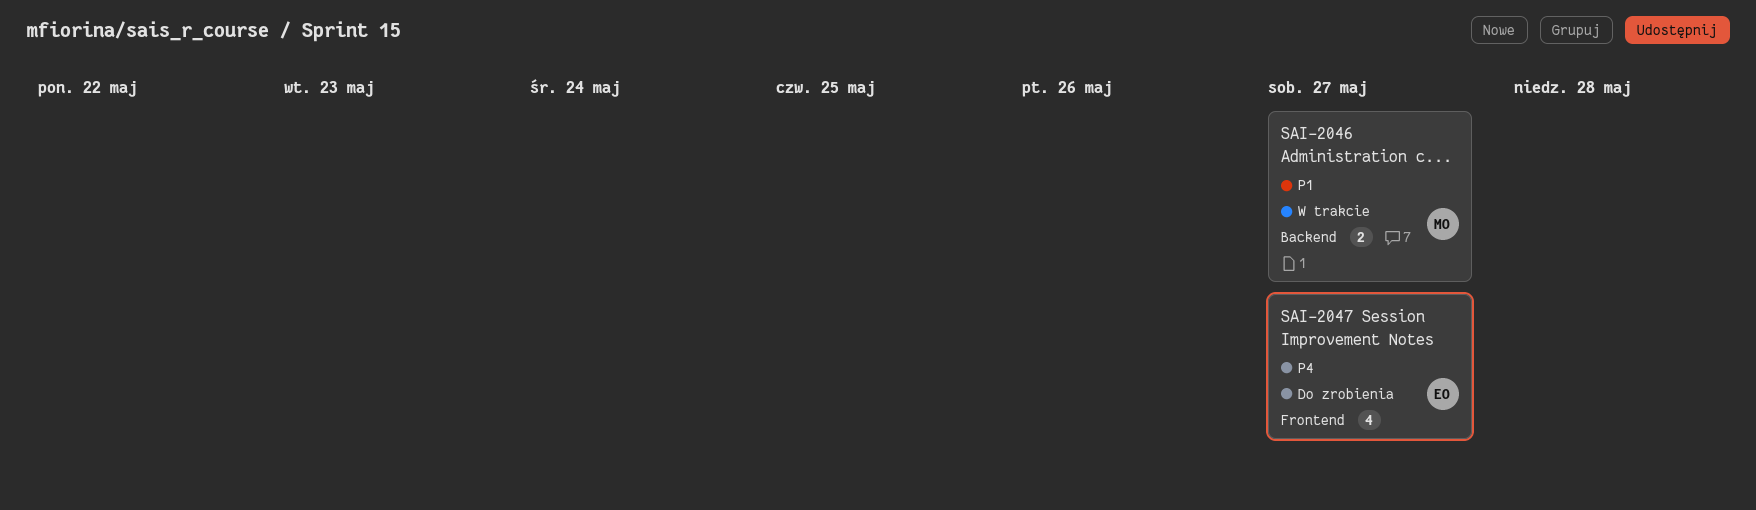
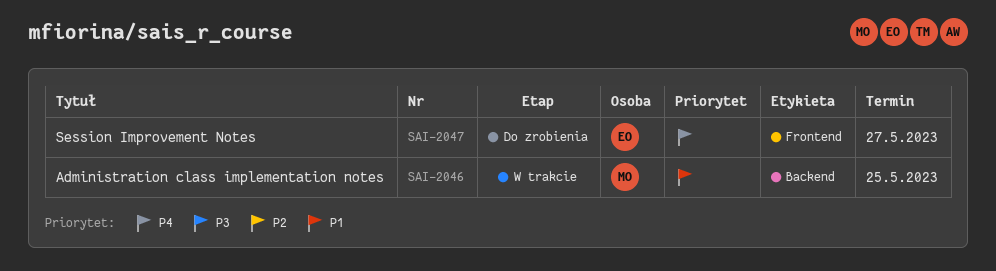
SAI-2046, due: May 27 -> May 25

